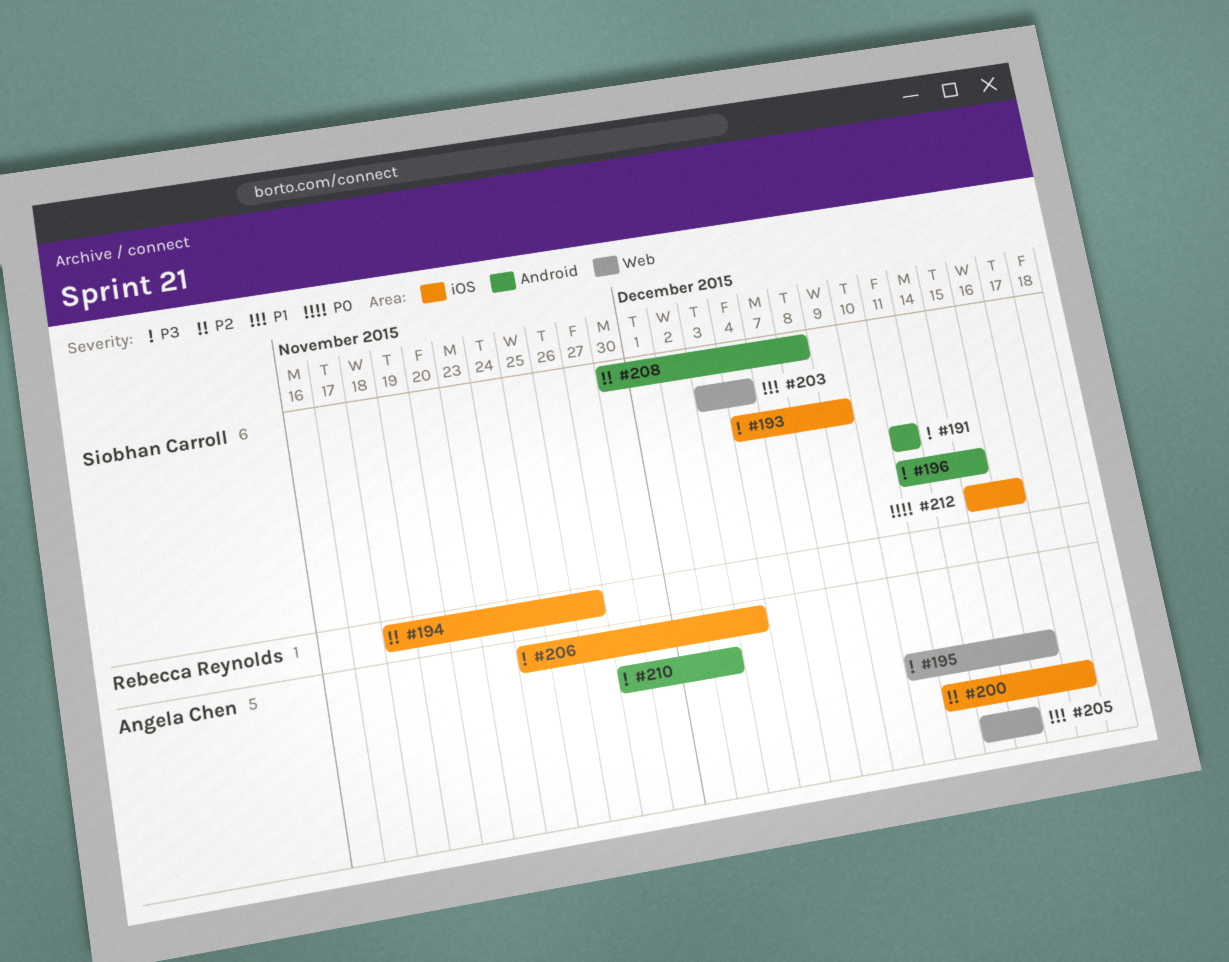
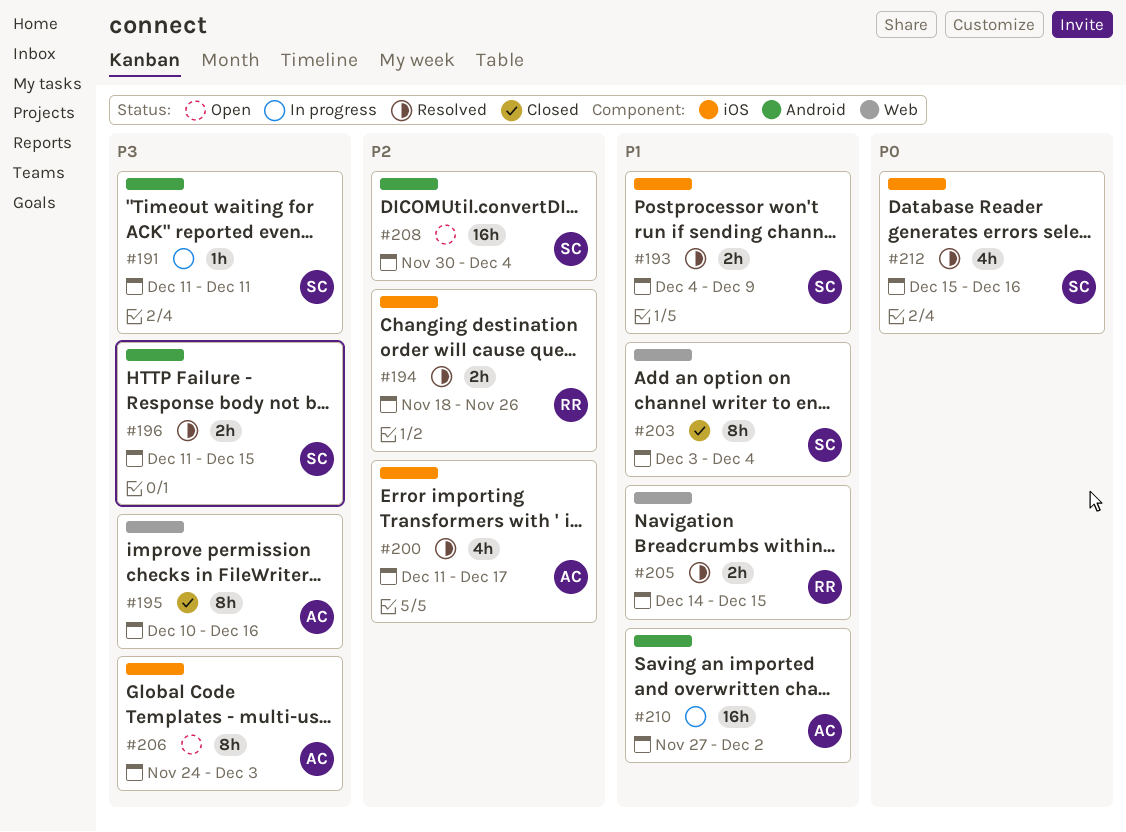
#193, priority: P3 -> P1
#205, owner: Angela Chen -> Rebecca Reynolds
#208, due: Dec 8 -> Dec 4
#210, priority: P3 -> P1

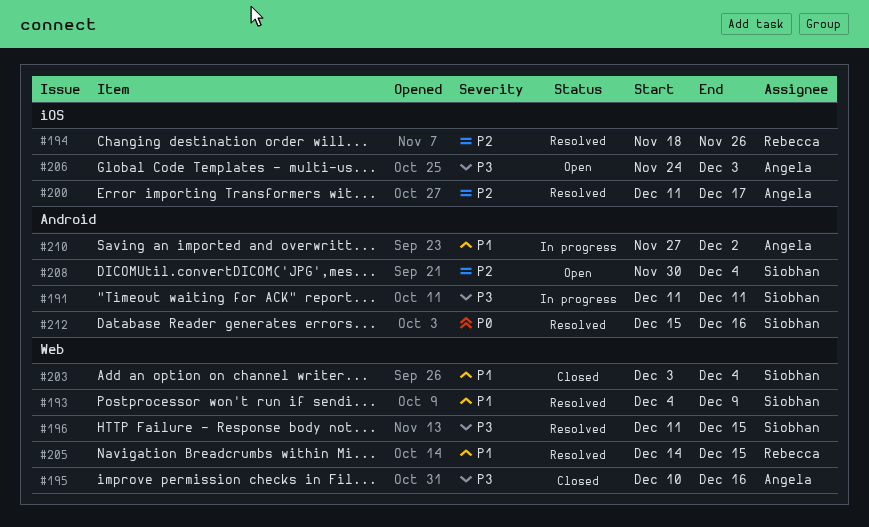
#193, label: iOS -> Web
#196, label: Android -> Web
#212, label: iOS -> Android

